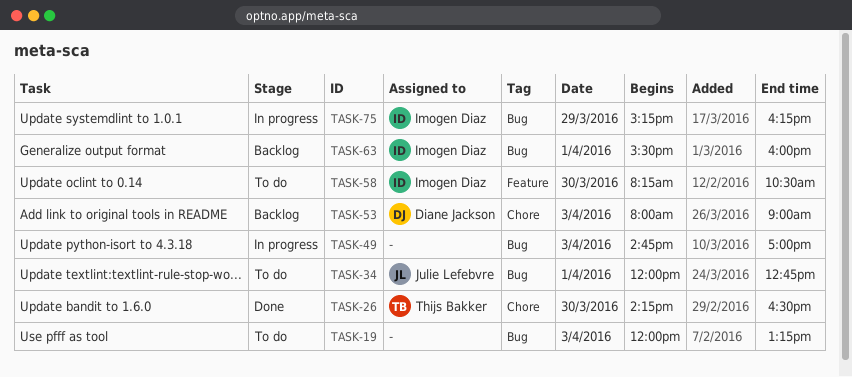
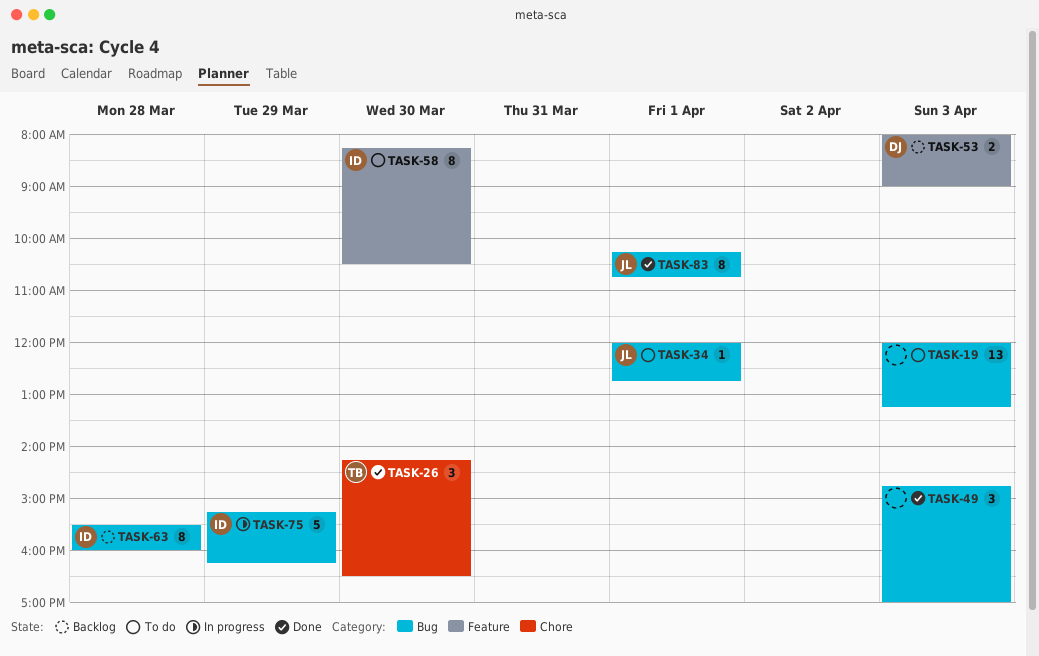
TASK-49, status: In progress -> Done
TASK-53, label: Chore -> Feature
TASK-63, day: Apr 1 -> Mar 28
TASK-83: none -> present

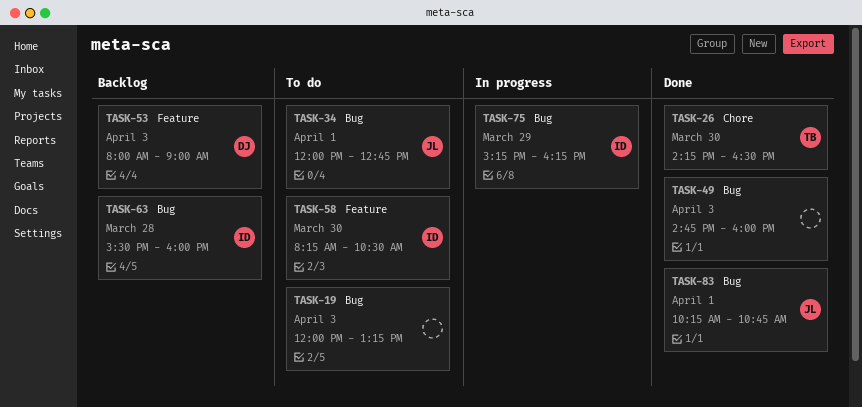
TASK-49, ends: 17:00 -> 16:00

